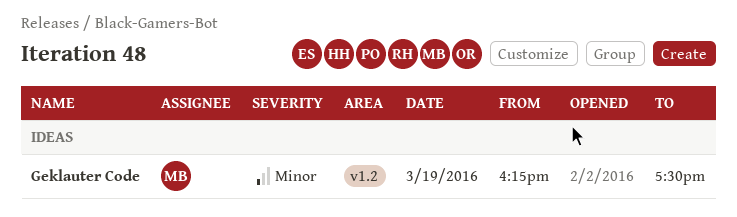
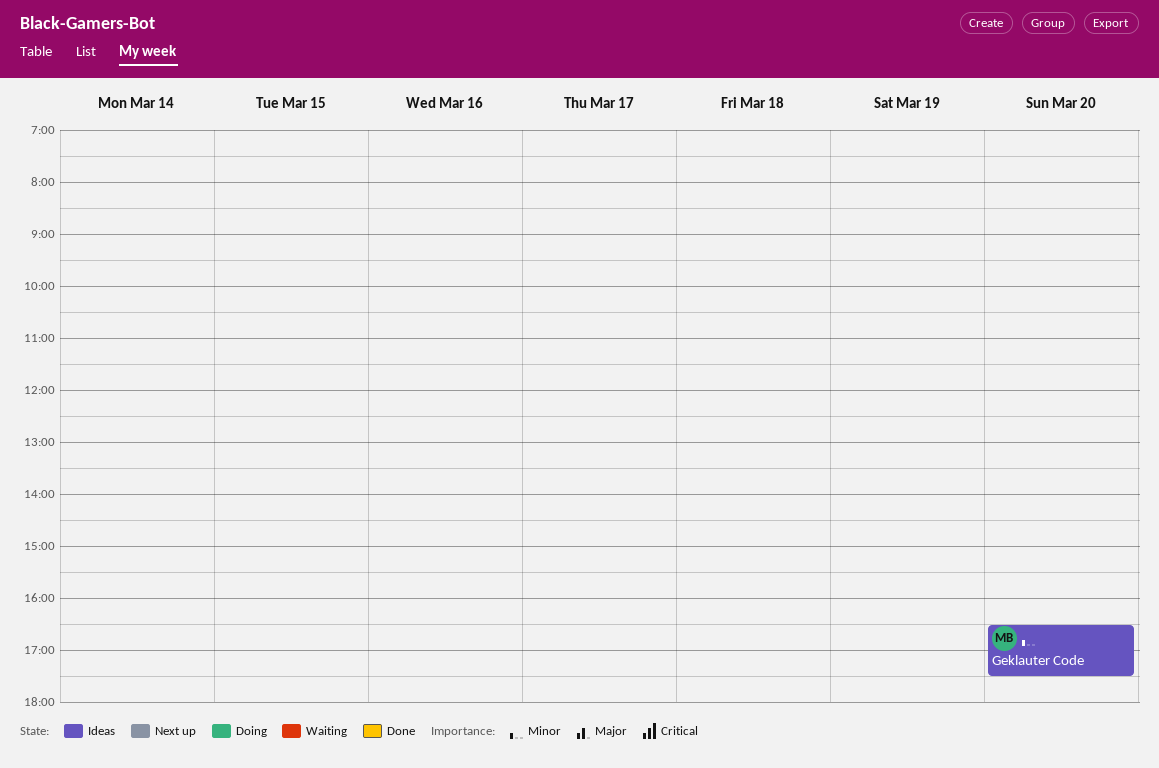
Geklauter Code, day: Mar 19 -> Mar 20
Geklauter Code, begins: 16:15 -> 16:30

